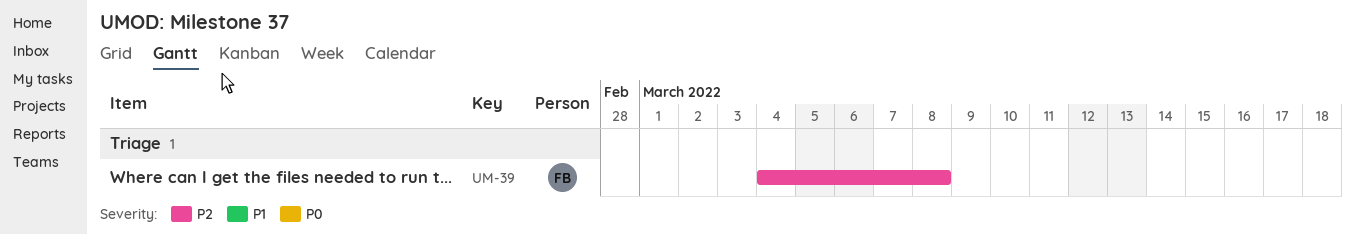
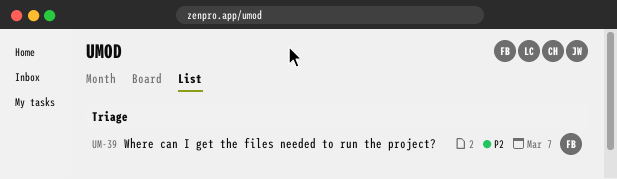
UM-39, due: Mar 8 -> Mar 7

